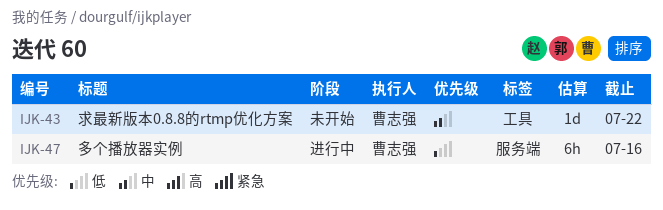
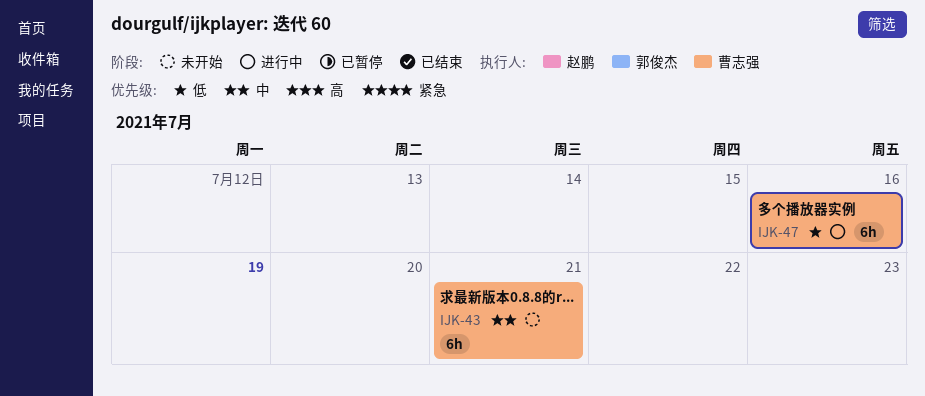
IJK-43, estimate: 1d -> 6h
IJK-43, due: Jul 22 -> Jul 21

